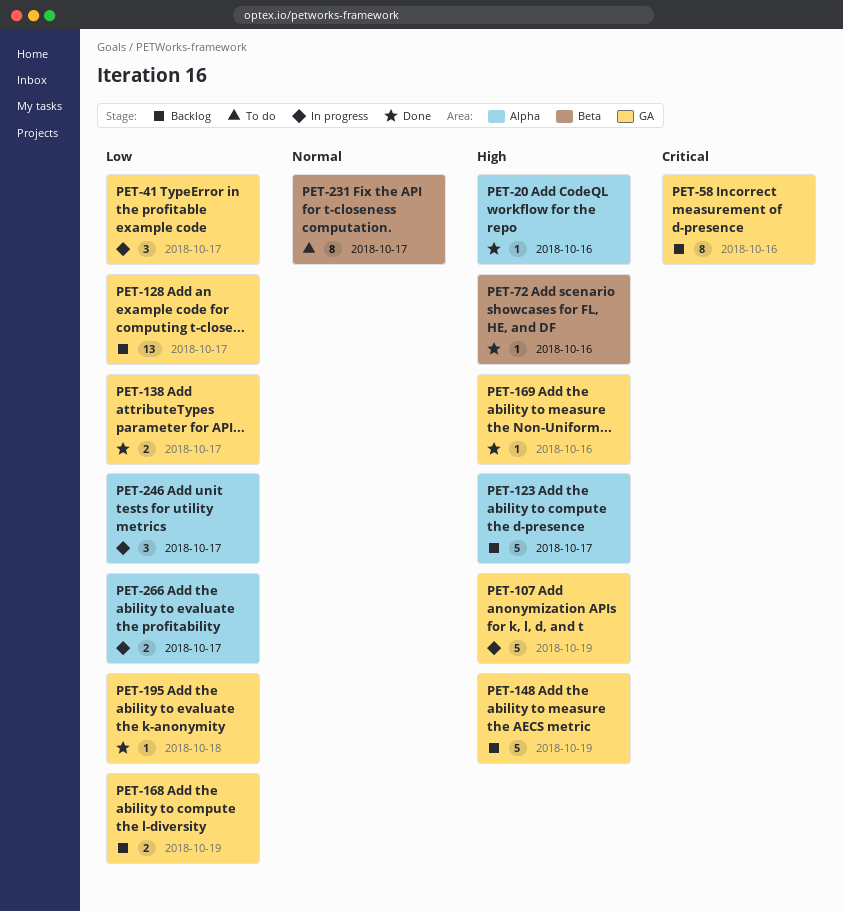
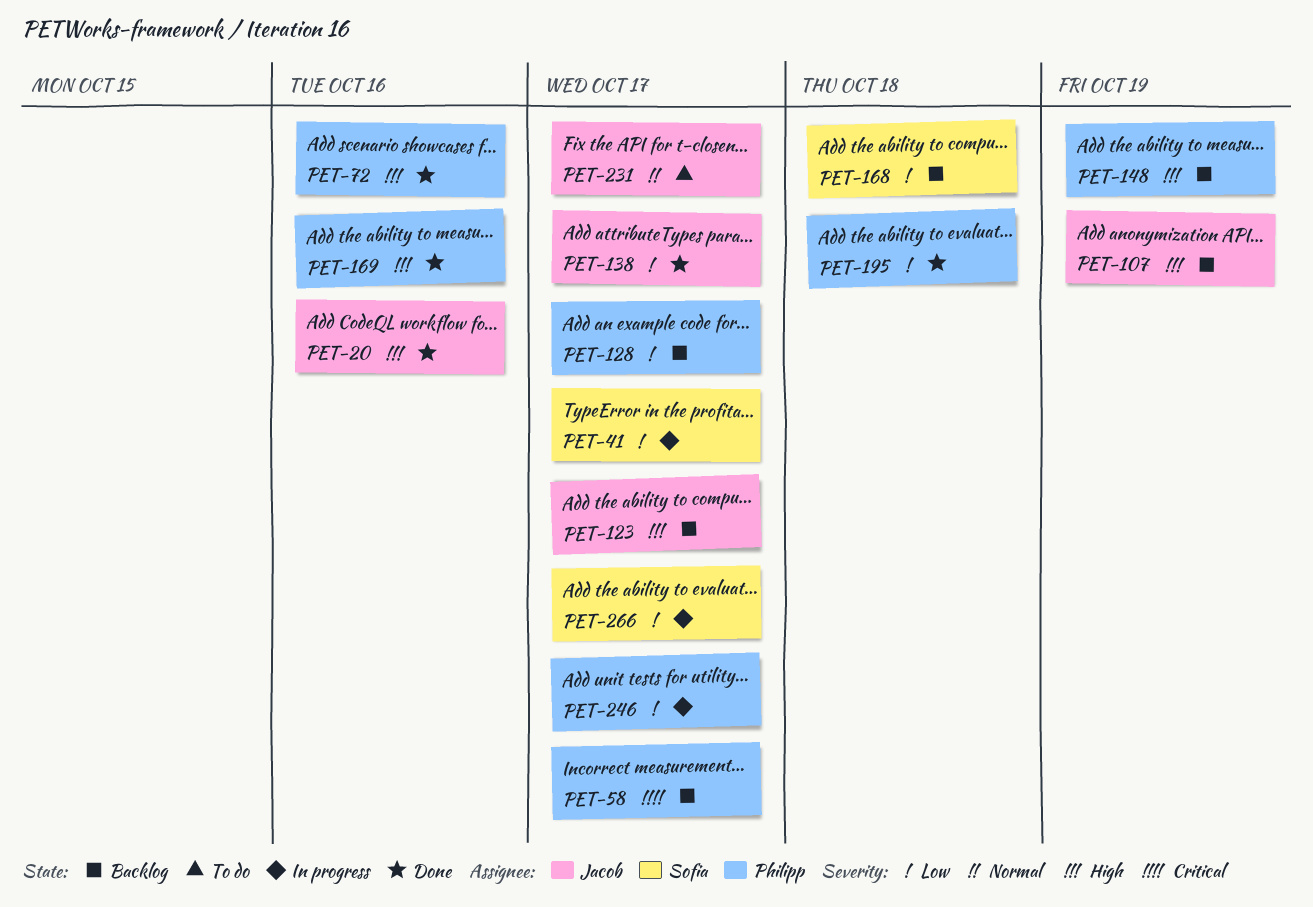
PET-58, due: Oct 16 -> Oct 17
PET-107, status: In progress -> Backlog
PET-168, due: Oct 19 -> Oct 18

